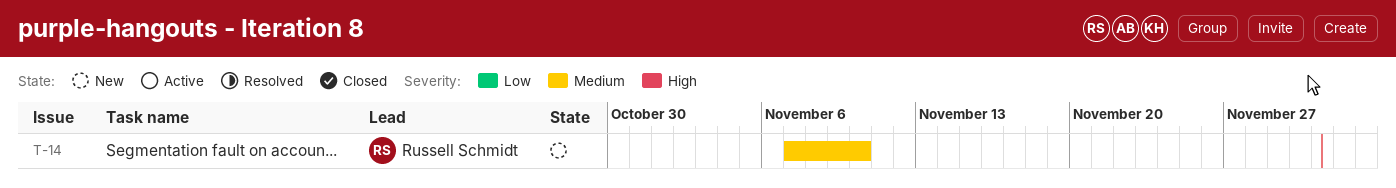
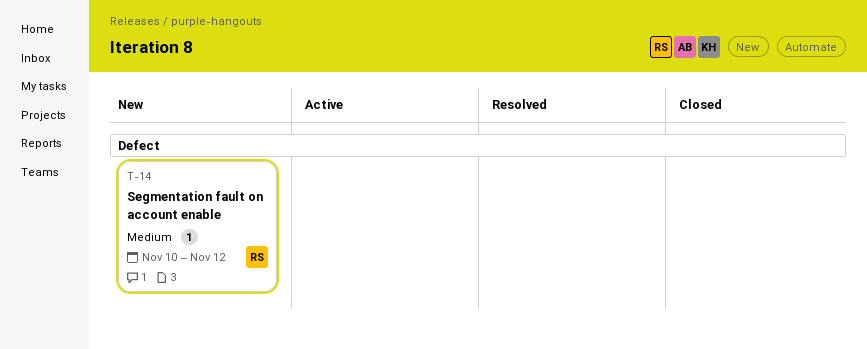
T-14, start: Nov 7 -> Nov 10
T-14, due: Nov 10 -> Nov 12

